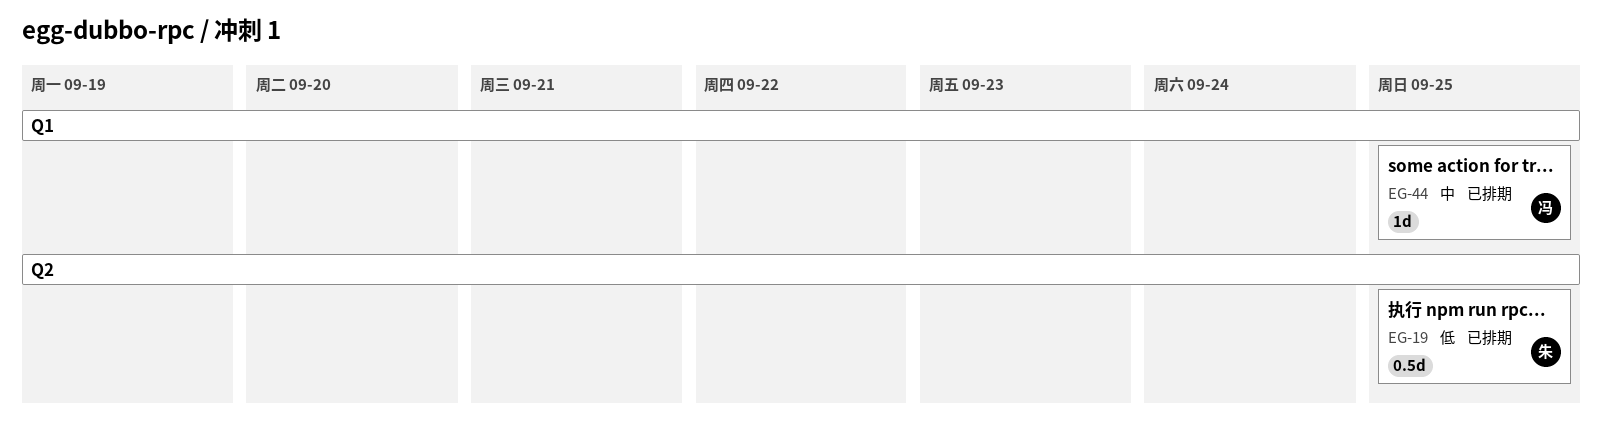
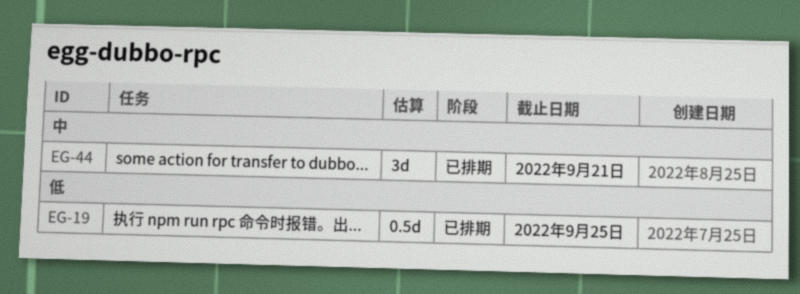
EG-44, estimate: 1d -> 3d
EG-44, due: Sep 25 -> Sep 21

